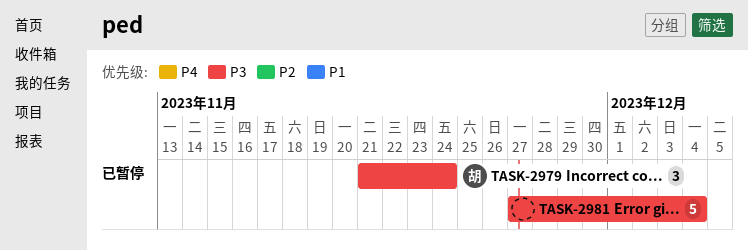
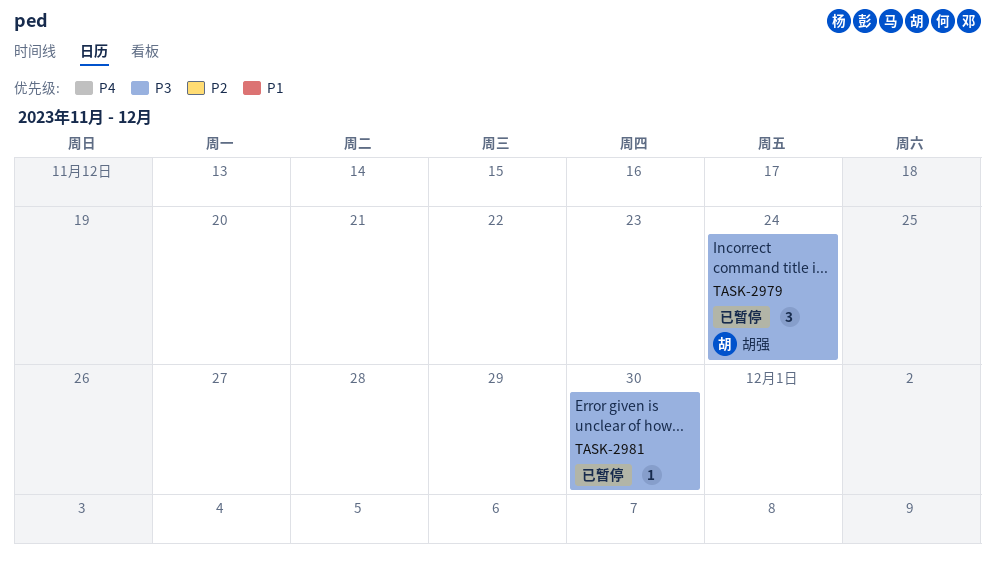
TASK-2981, estimate: 5 -> 1
TASK-2981, due: Dec 4 -> Nov 30

